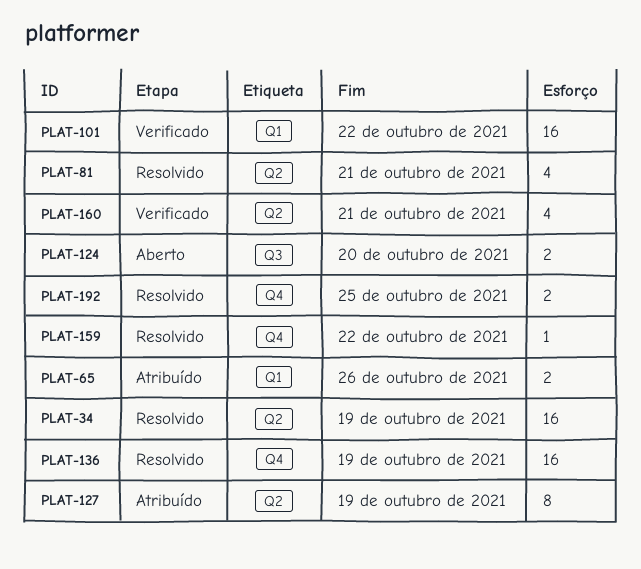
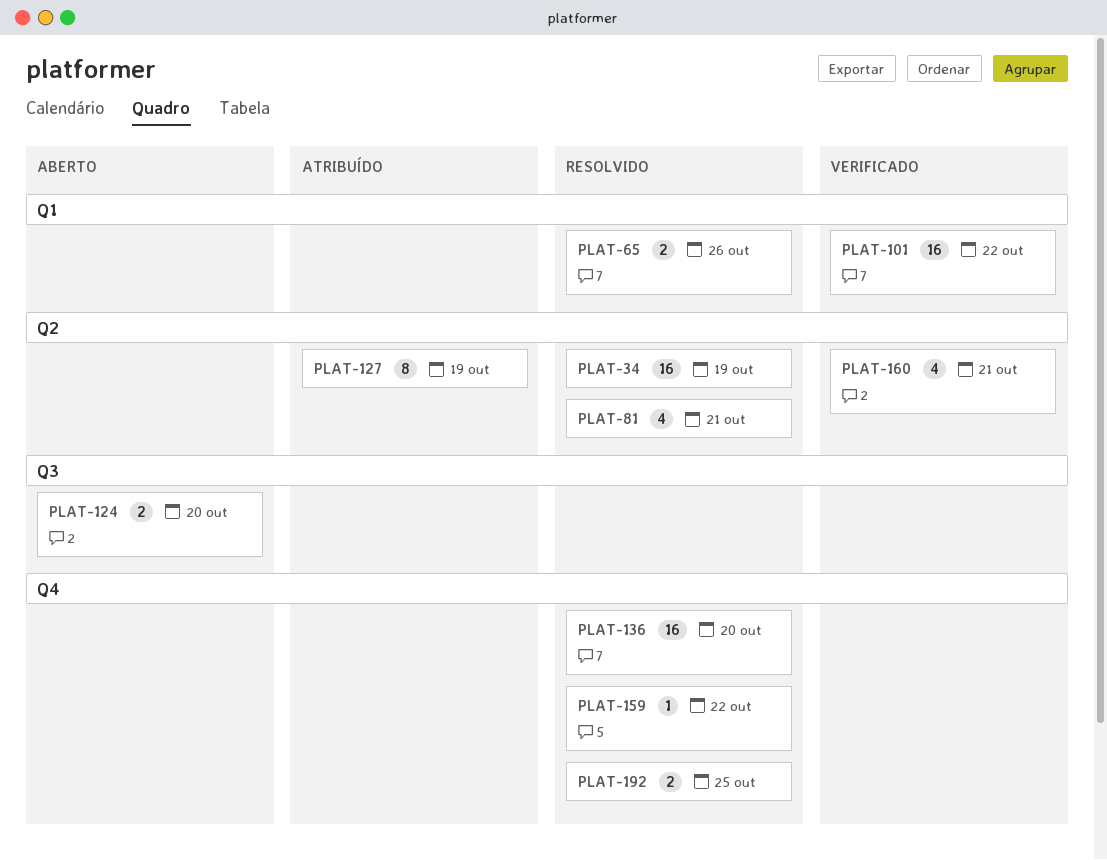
PLAT-65, status: Atribuído -> Resolvido
PLAT-136, due: Oct 19 -> Oct 20

